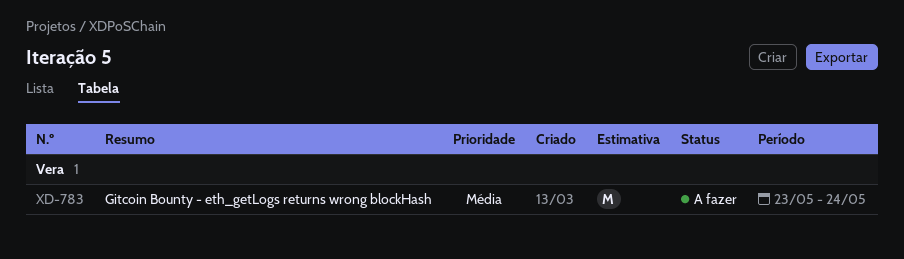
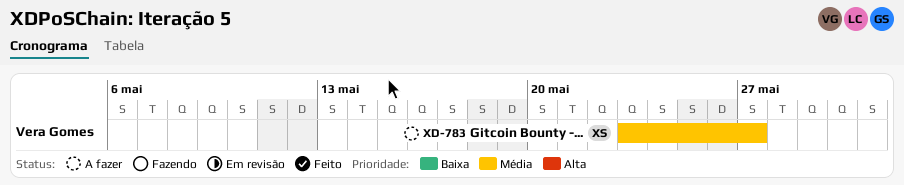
XD-783, estimate: M -> XS
XD-783, due: May 24 -> May 27

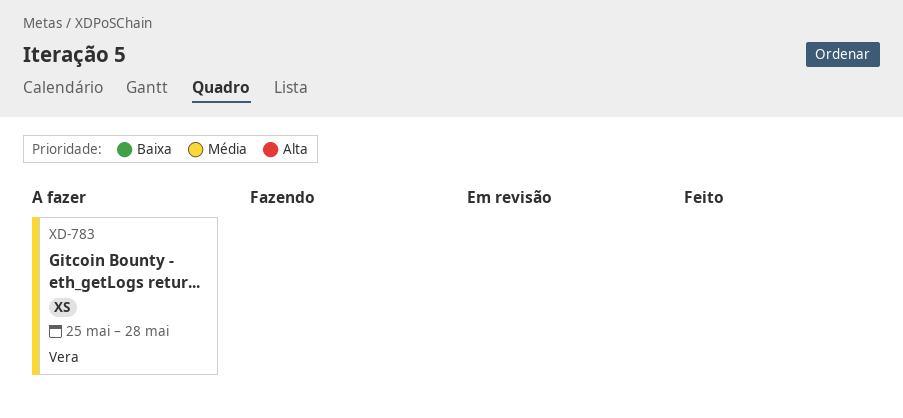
XD-783, start: May 23 -> May 25
XD-783, due: May 27 -> May 28

